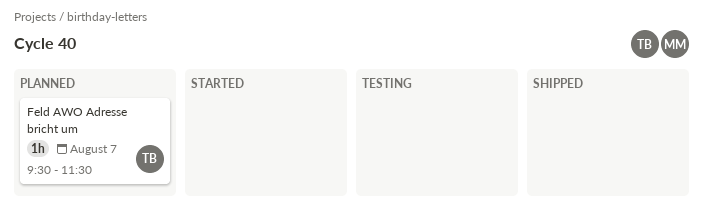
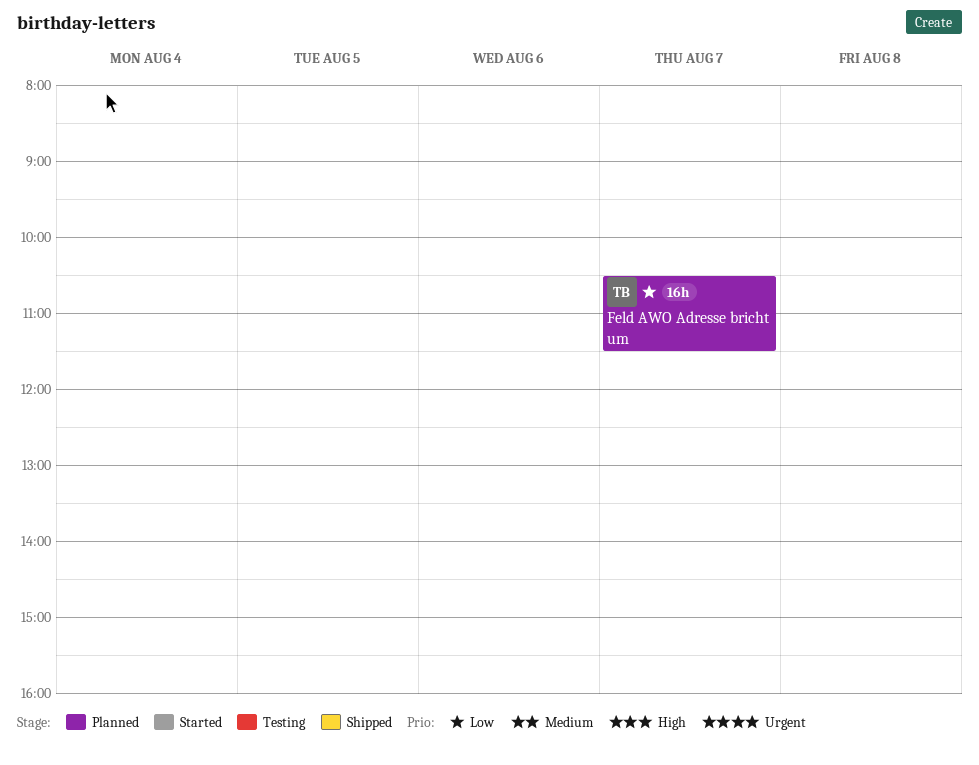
Feld AWO Adresse bricht um, estimate: 1h -> 16h
Feld AWO Adresse bricht um, begins: 09:30 -> 10:30

